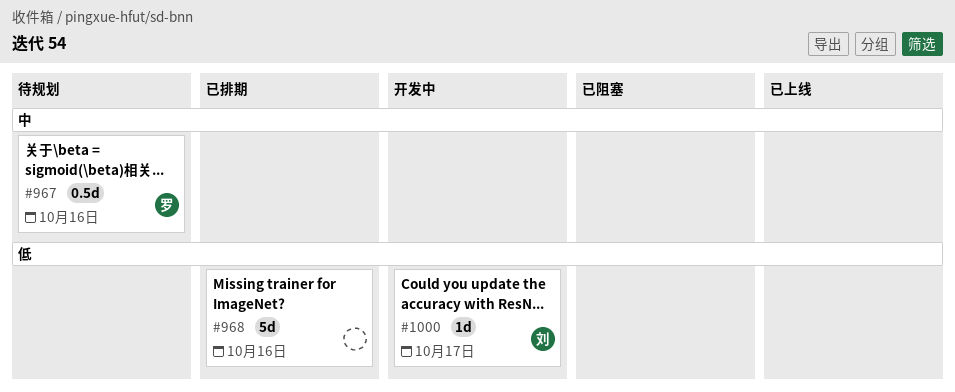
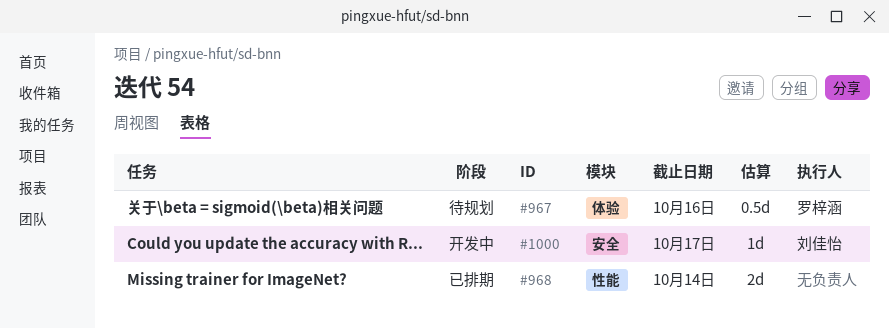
#968, estimate: 5d -> 2d
#968, due: Oct 16 -> Oct 14

